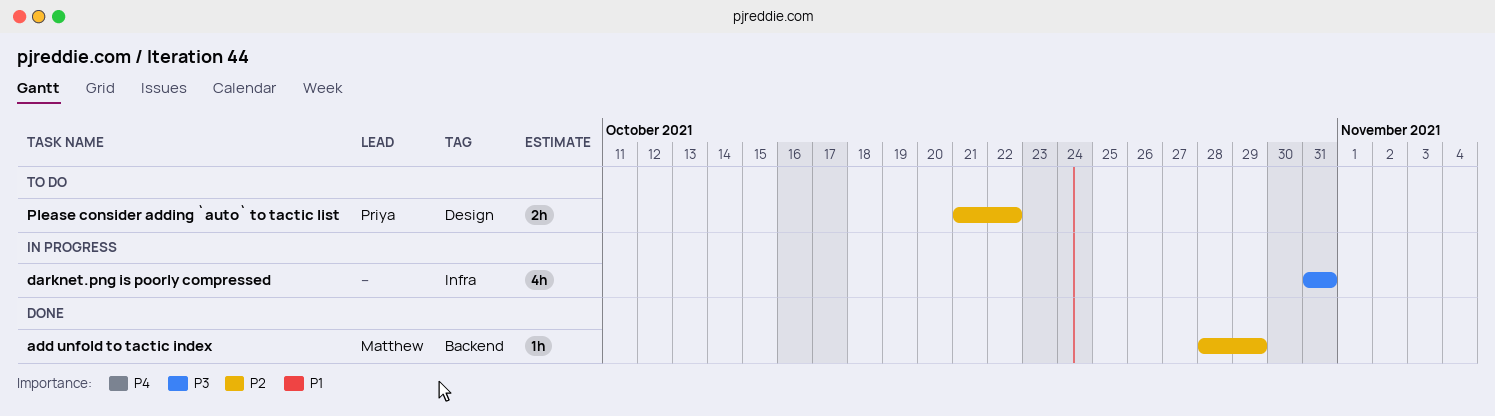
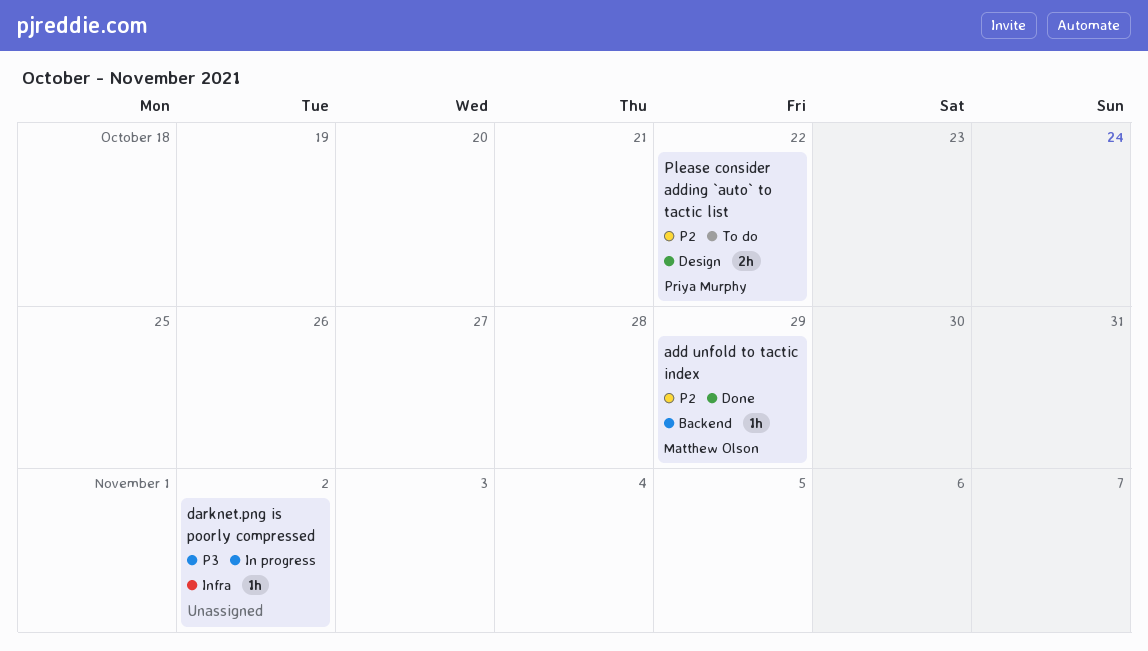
darknet.png is poorly compressed, estimate: 4h -> 1h
darknet.png is poorly compressed, due: Oct 31 -> Nov 2

